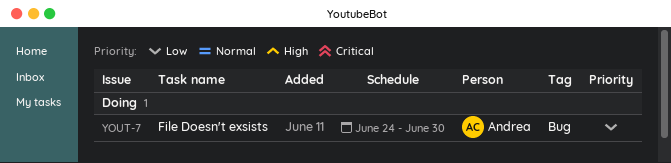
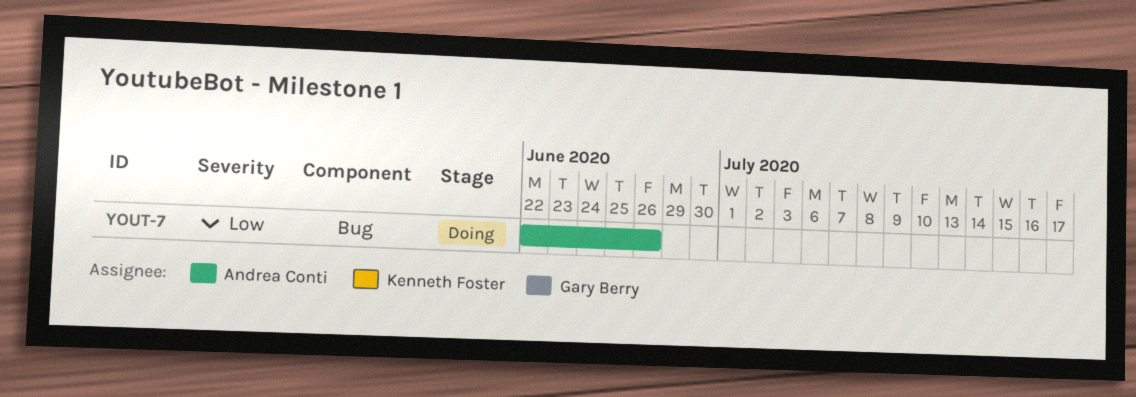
YOUT-7, start: Jun 24 -> Jun 22
YOUT-7, due: Jun 30 -> Jun 26

